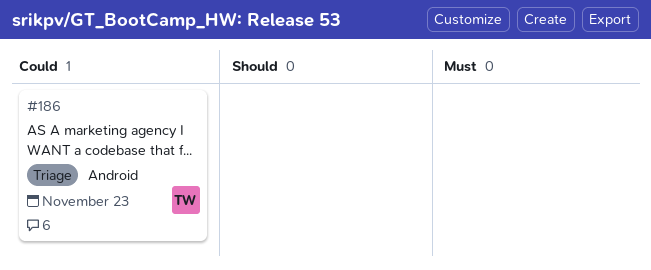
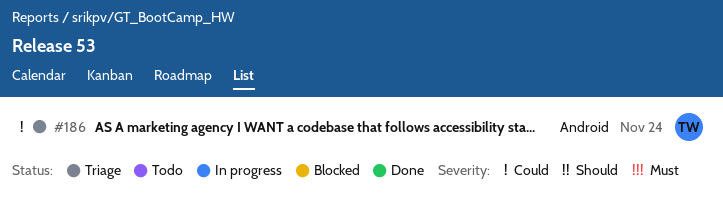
#186, due: Nov 23 -> Nov 24

